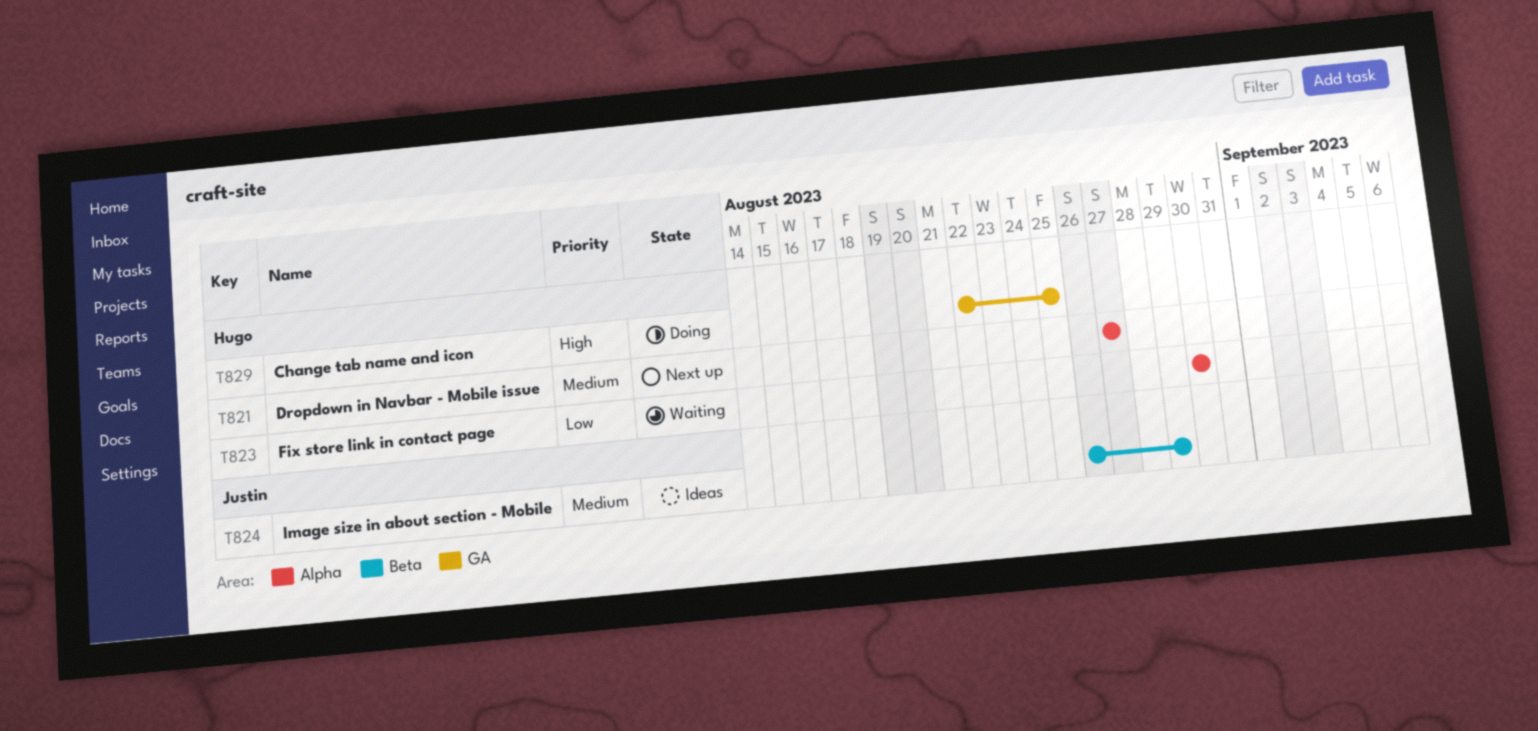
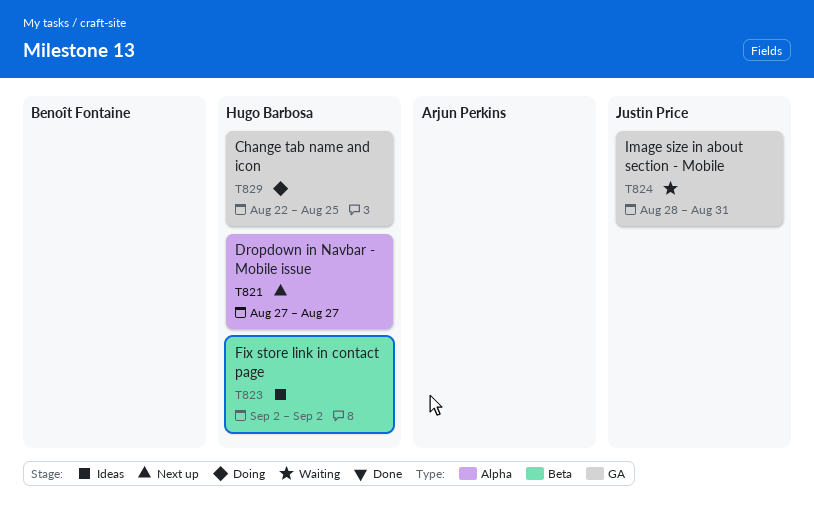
T823, status: Waiting -> Ideas
T823, label: Alpha -> Beta
T823, start: Aug 30 -> Sep 2
T823, due: Aug 30 -> Sep 2
T824, status: Ideas -> Waiting
T824, label: Beta -> GA
T824, start: Aug 26 -> Aug 28
T824, due: Aug 29 -> Aug 31

